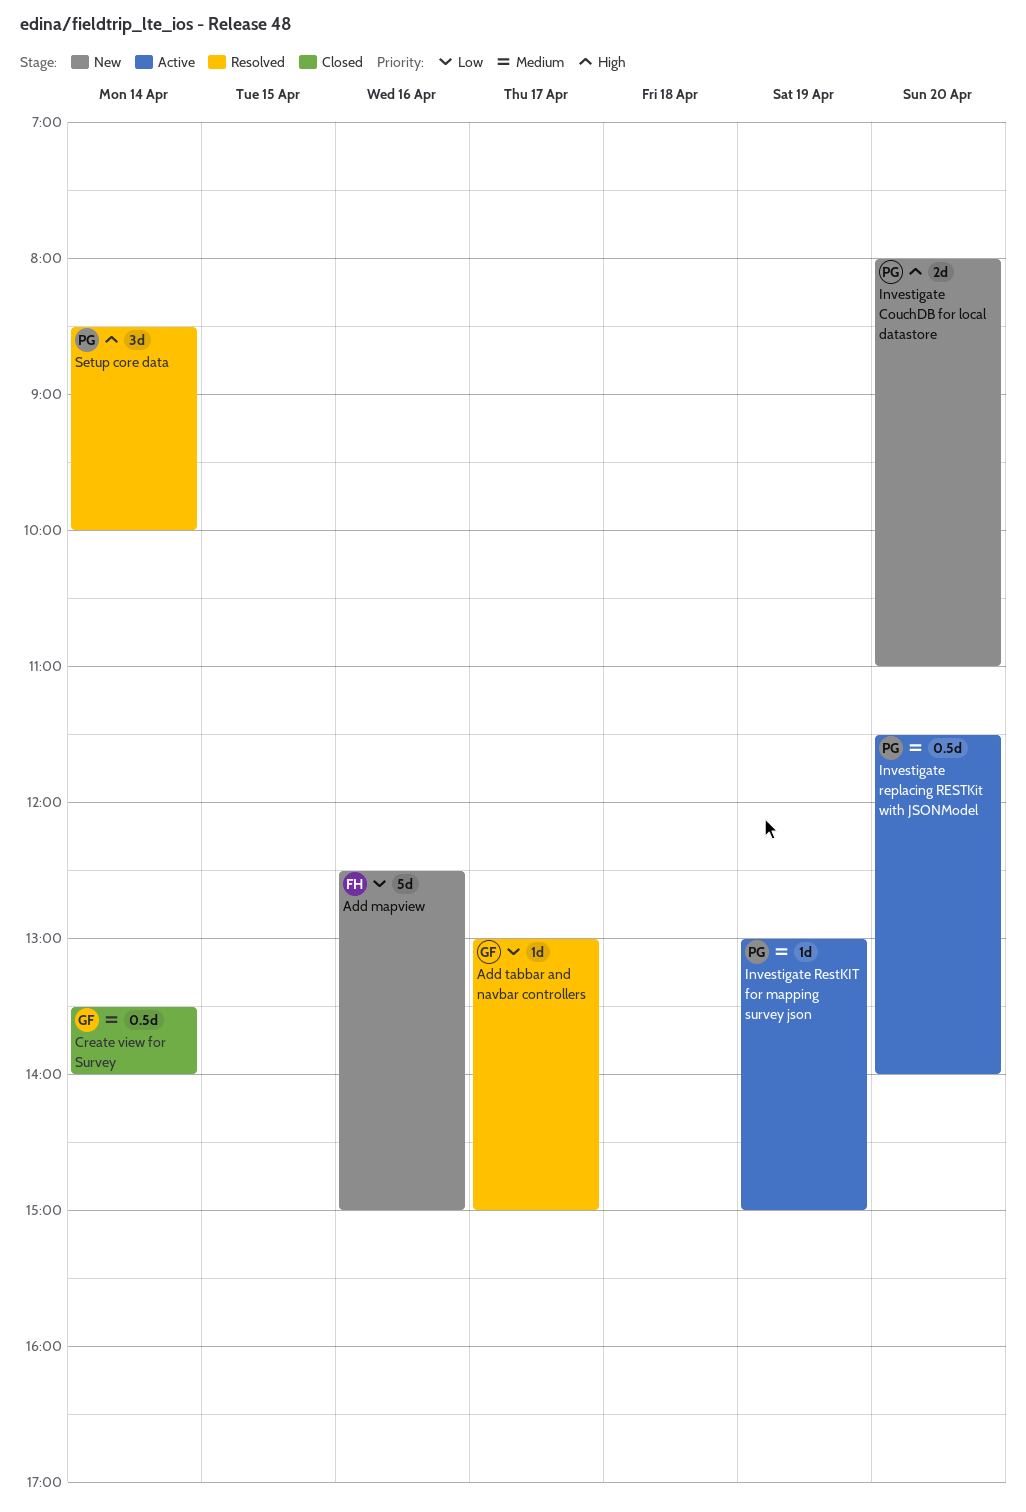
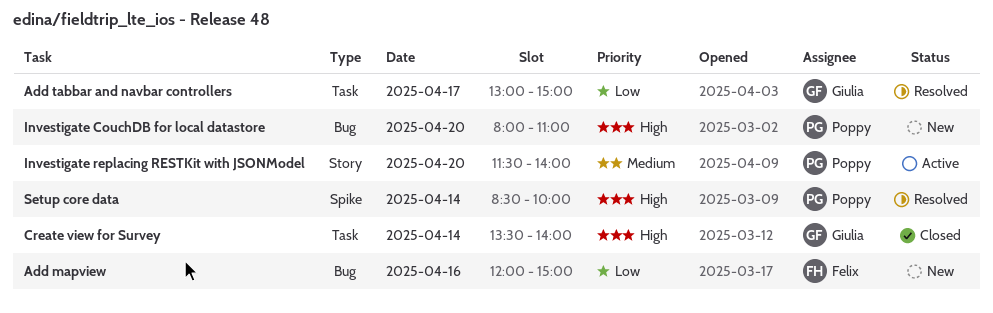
Add mapview, begins: 12:30 -> 12:00
Create view for Survey, priority: Medium -> High
Investigate RestKIT for mapping survey json: present -> none

